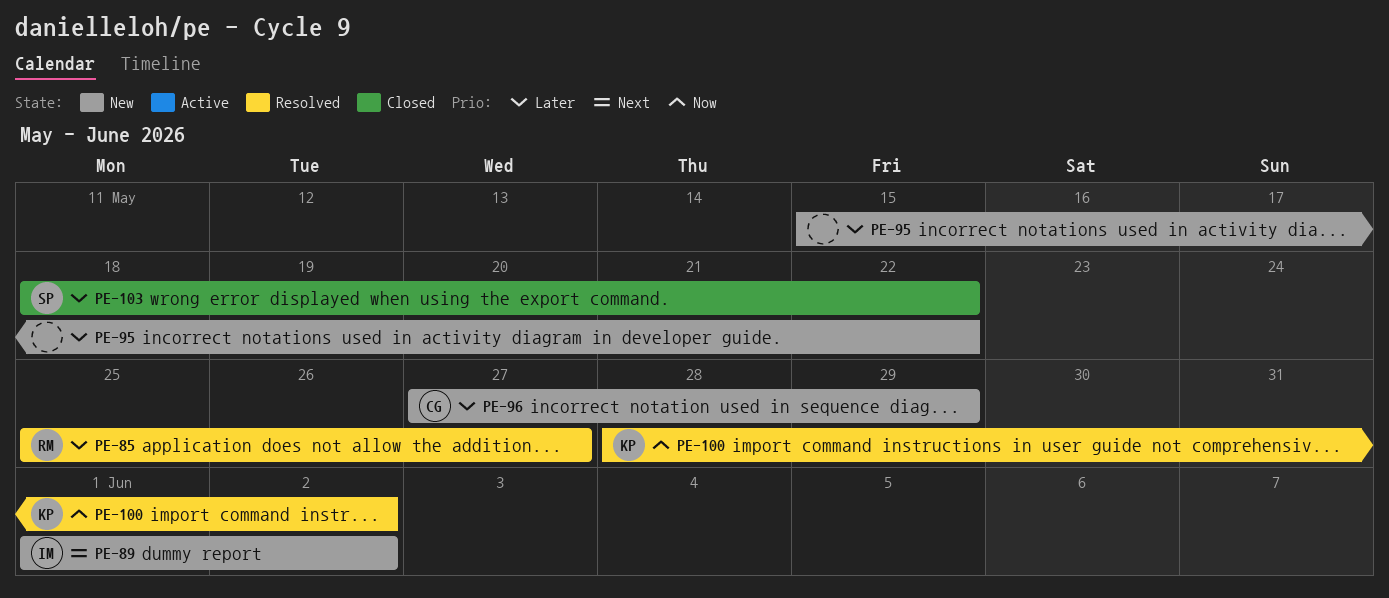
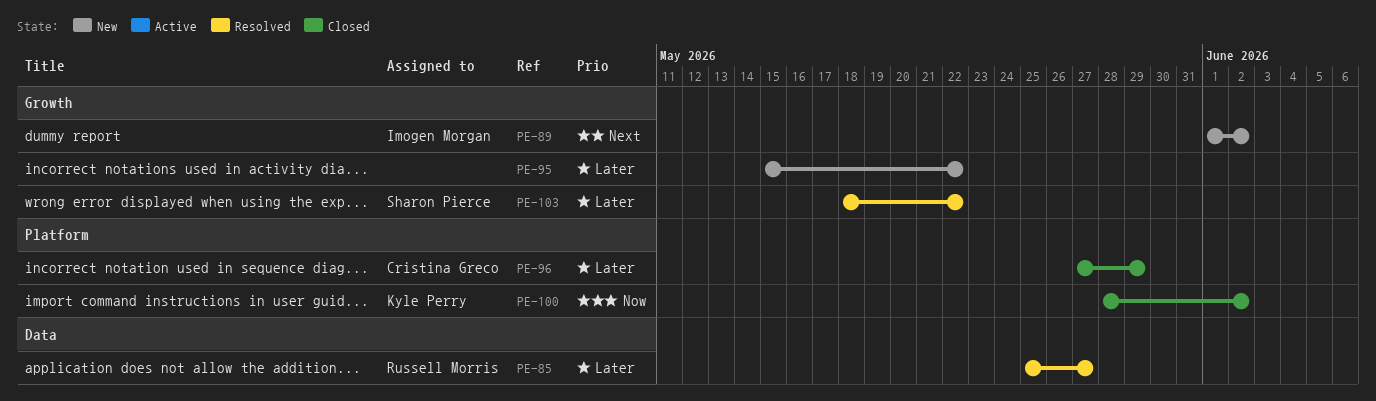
PE-96, status: New -> Closed
PE-100, status: Resolved -> Closed
PE-103, status: Closed -> Resolved

